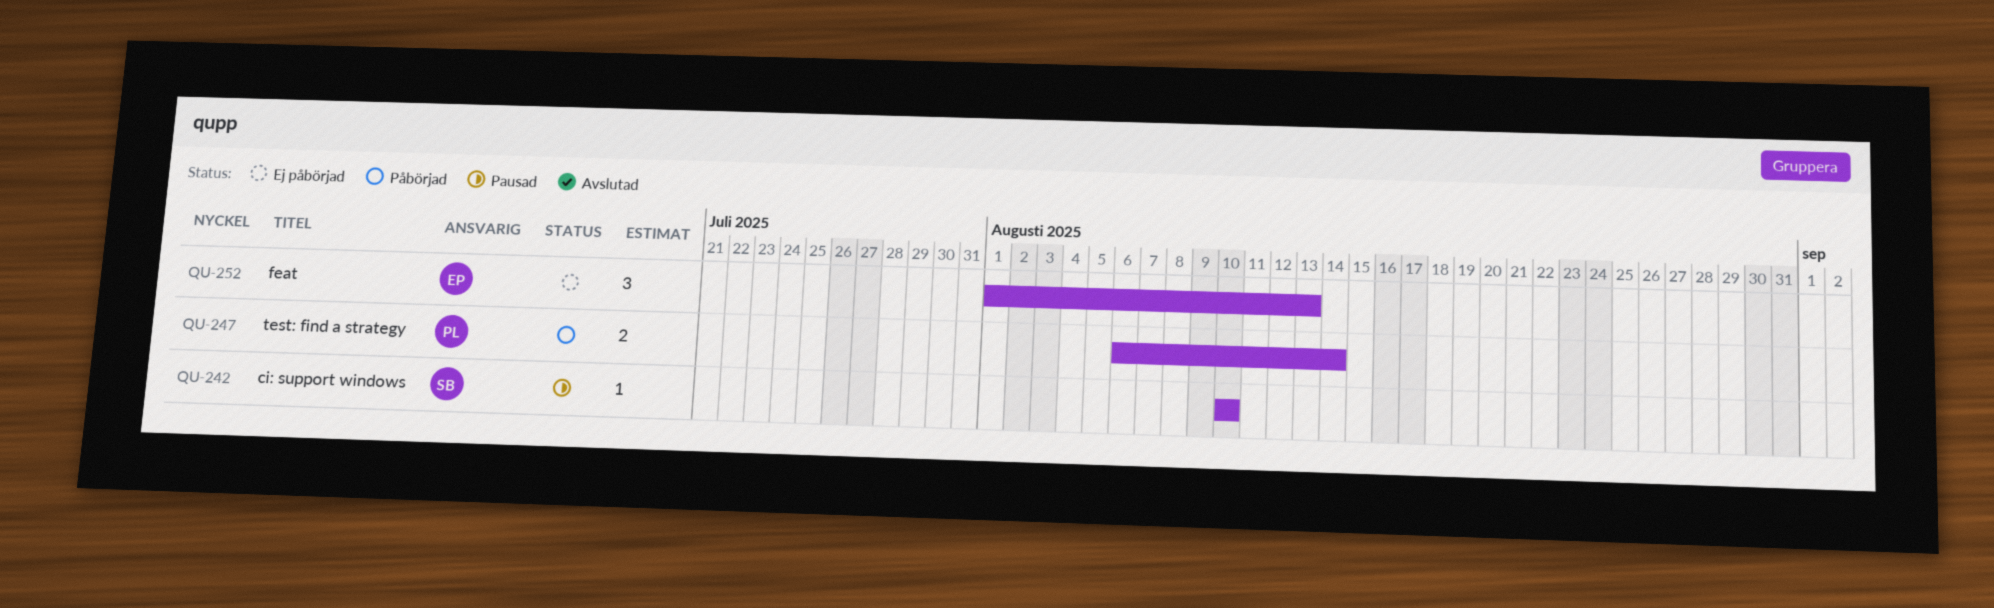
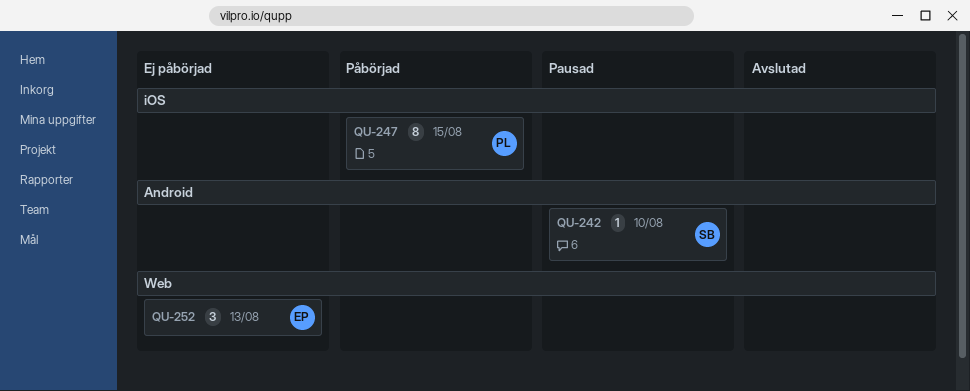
QU-247, estimate: 2 -> 8
QU-247, due: Aug 14 -> Aug 15

